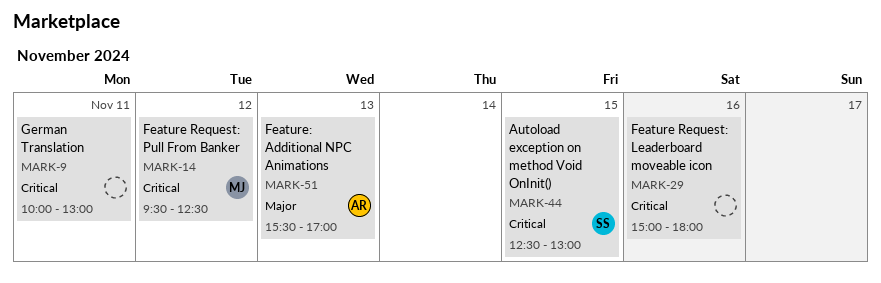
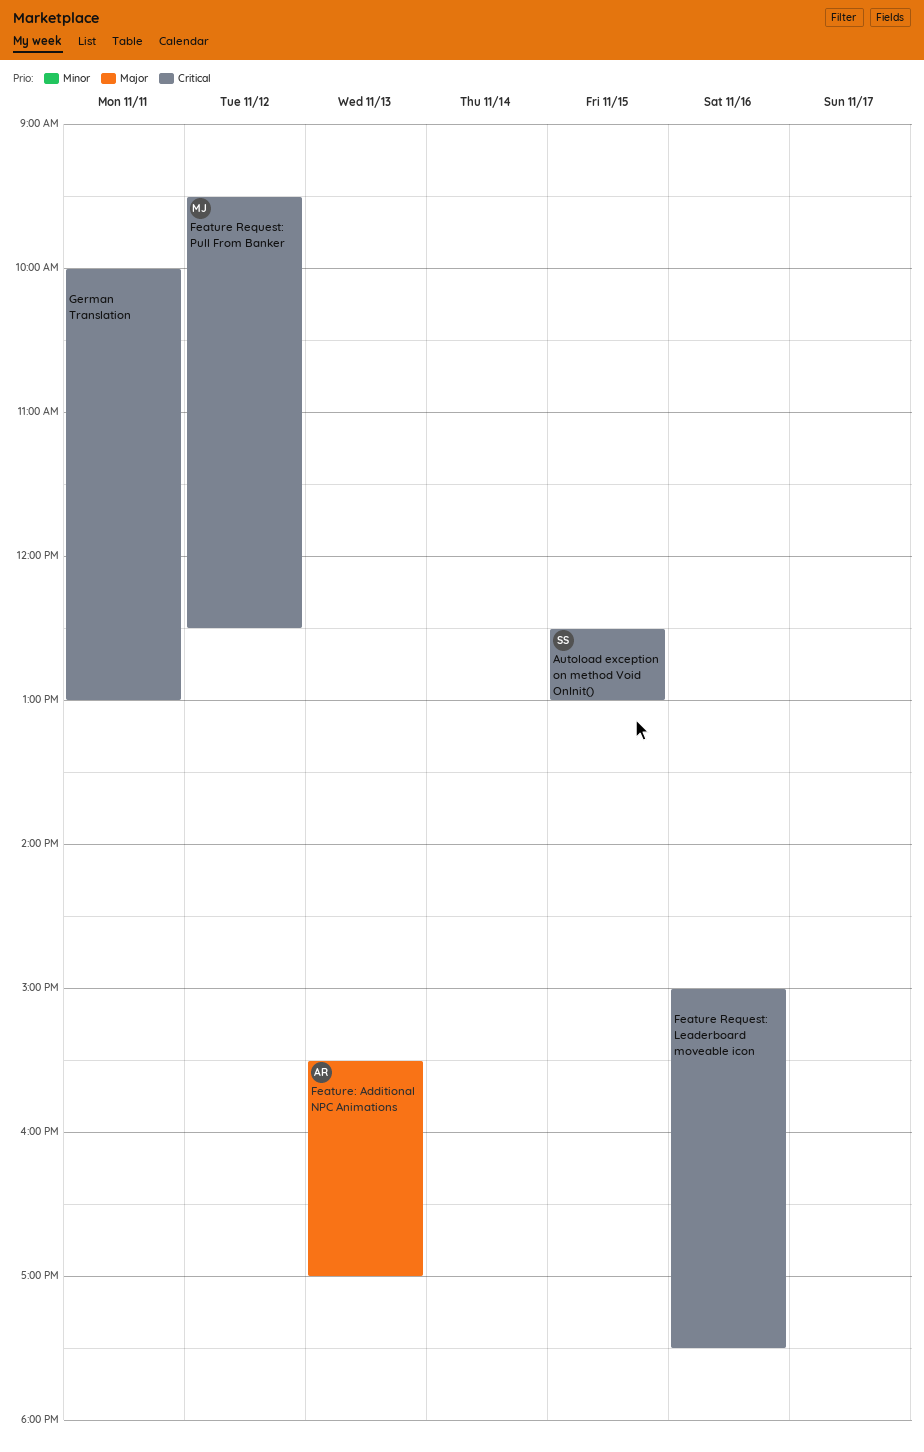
Feature Request: Leaderboard moveable icon, ends: 18:00 -> 17:30

